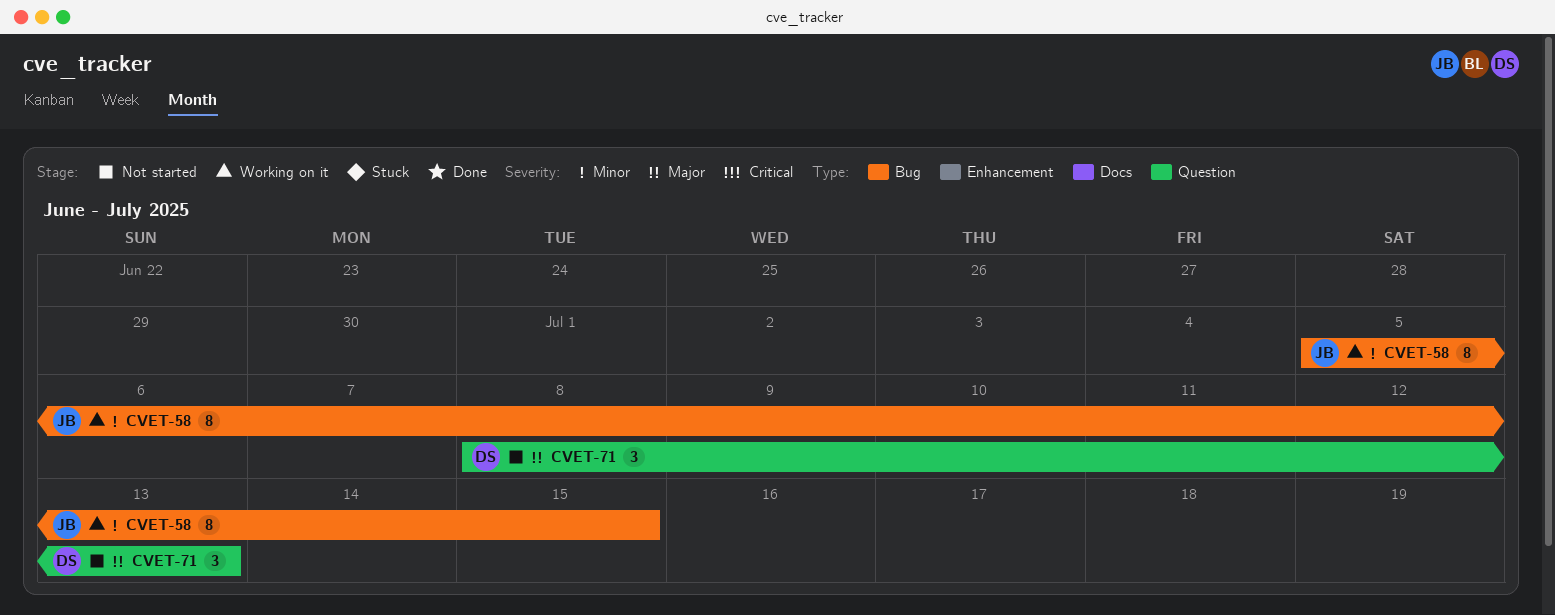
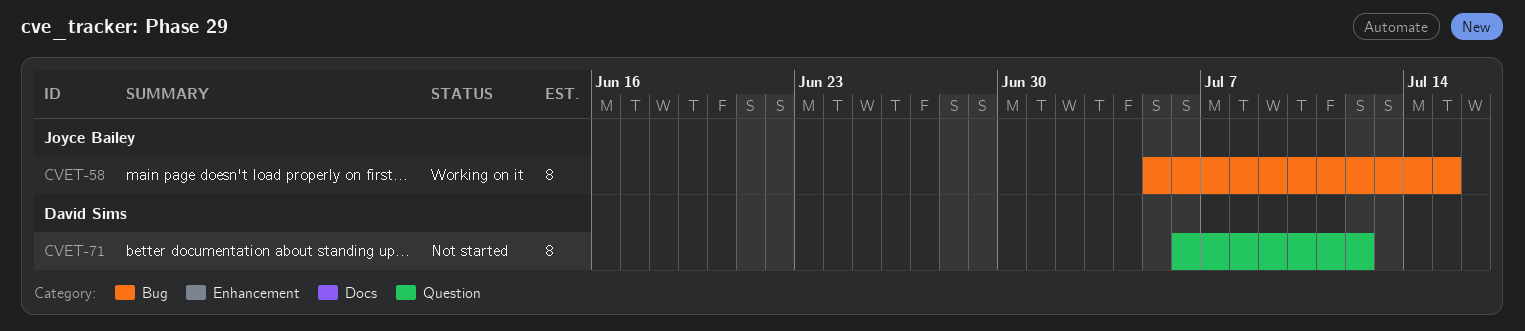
CVET-71, estimate: 3 -> 8
CVET-71, start: Jul 8 -> Jul 6
CVET-71, due: Jul 13 -> Jul 12

